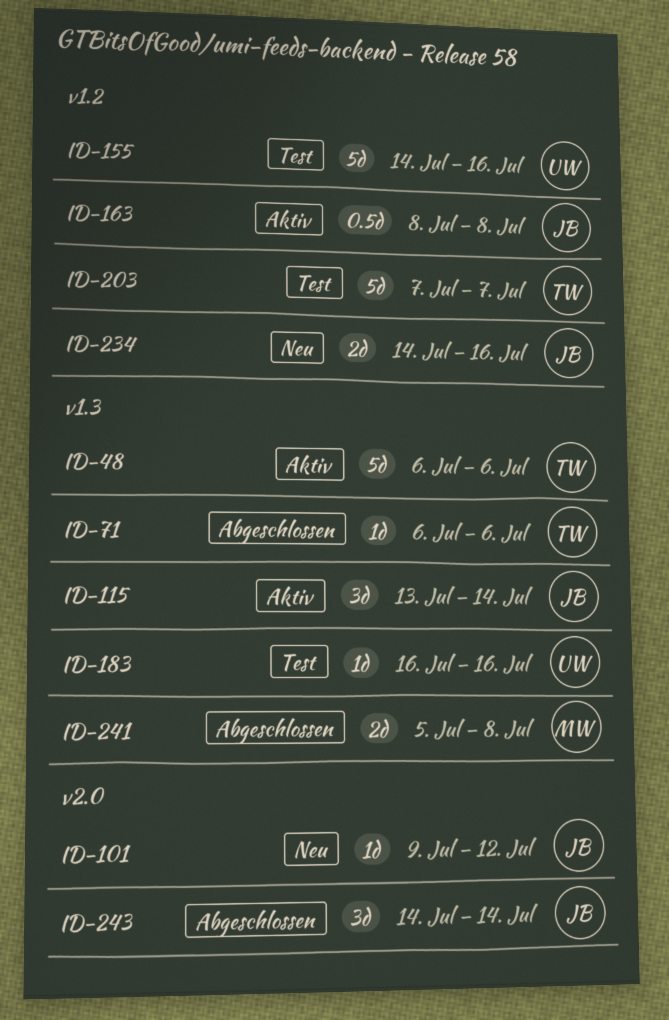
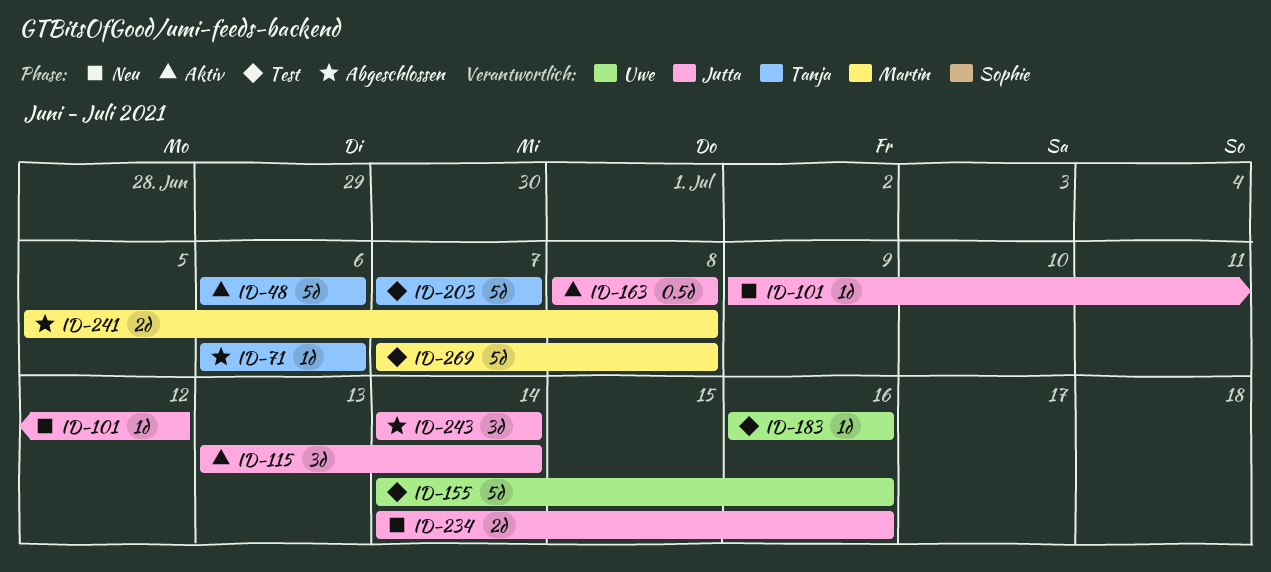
ID-269: none -> present

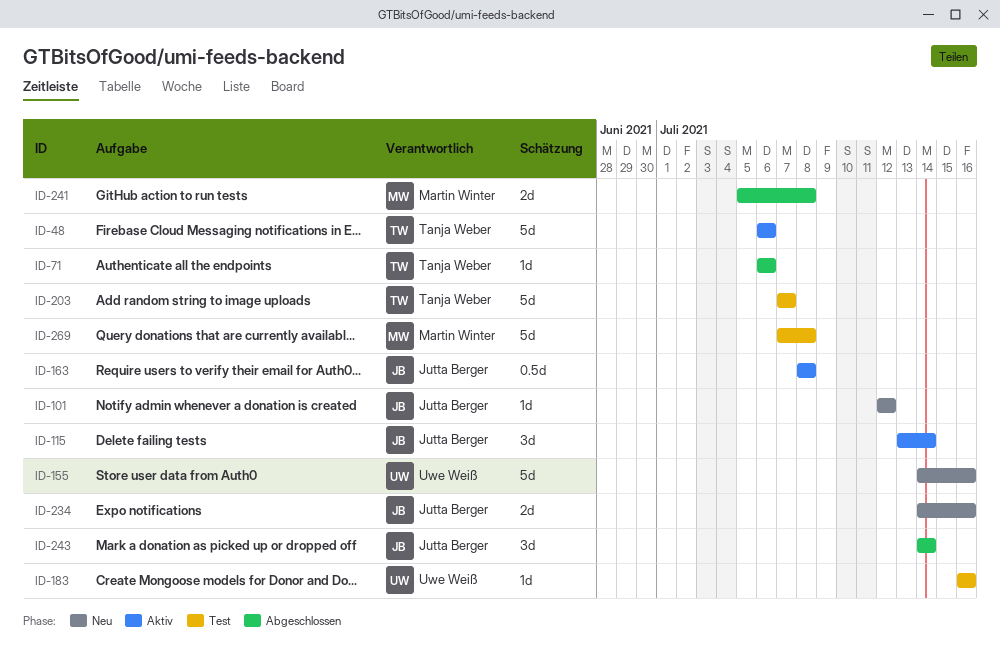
ID-101, start: Jul 9 -> Jul 12
ID-155, status: Test -> Neu

